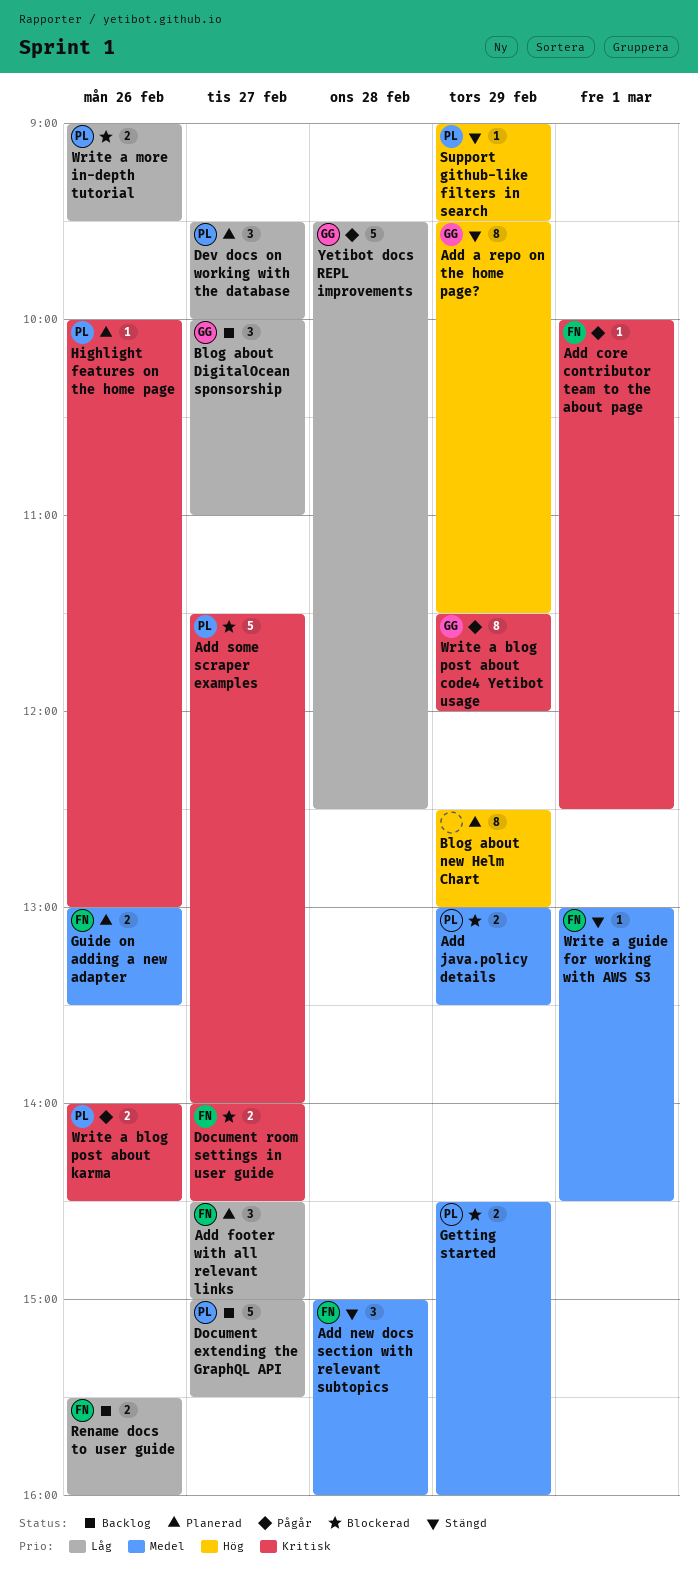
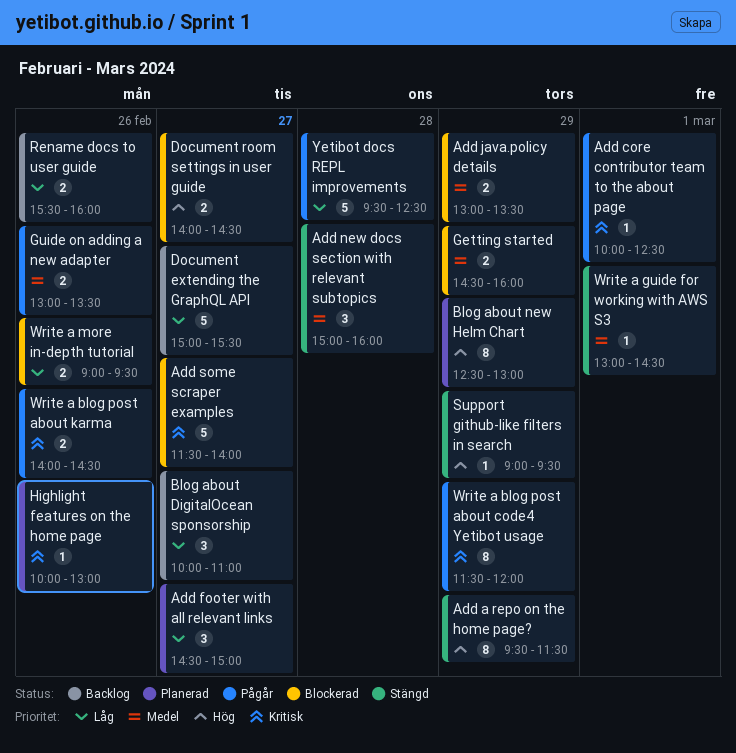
Dev docs on working with the database: present -> none
Document room settings in user guide, priority: Kritisk -> Hög
Guide on adding a new adapter, status: Planerad -> Pågår

